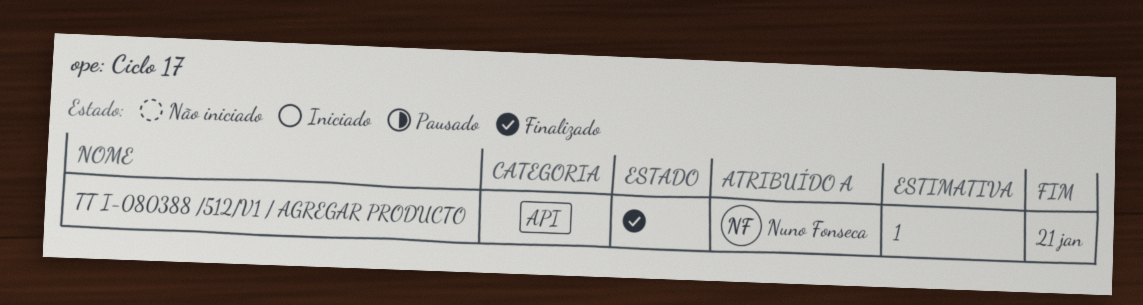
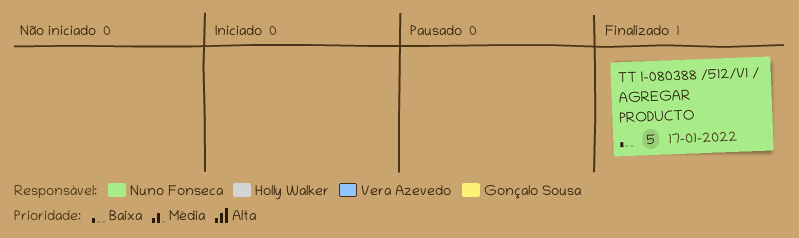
TT I-080388 /512/V1 / AGREGAR PRODUCTO, estimate: 1 -> 5
TT I-080388 /512/V1 / AGREGAR PRODUCTO, due: Jan 21 -> Jan 17

